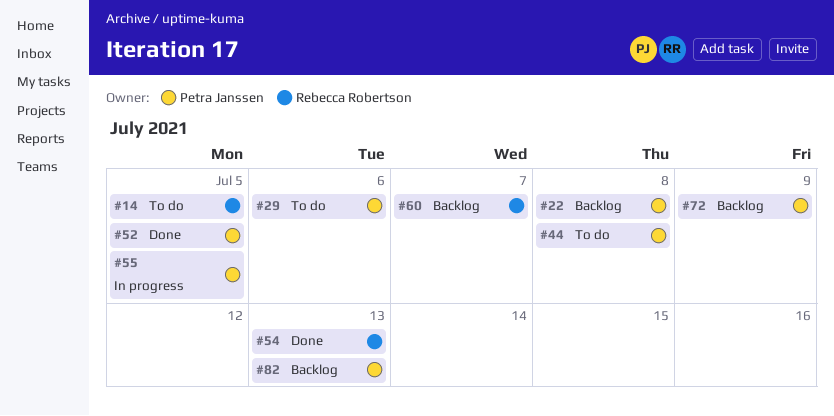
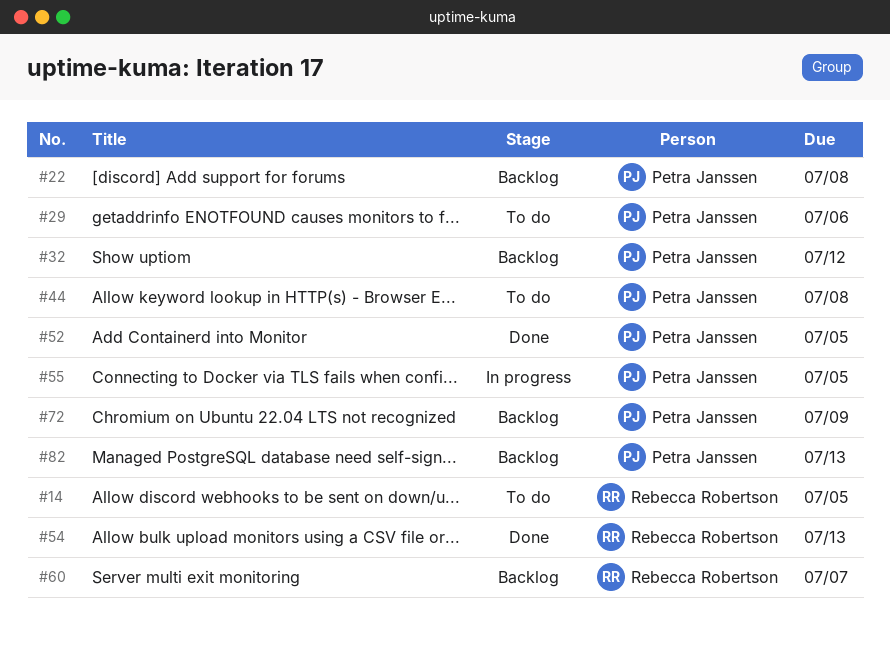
#32: none -> present

